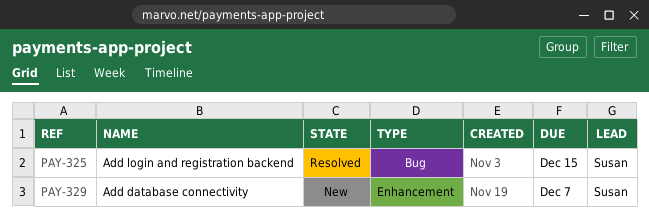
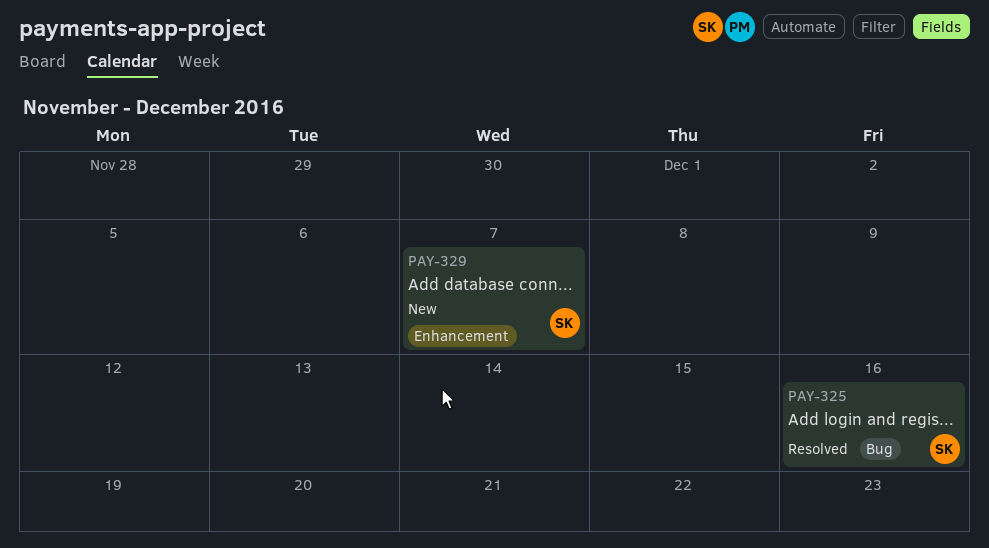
PAY-325, due: Dec 15 -> Dec 16

